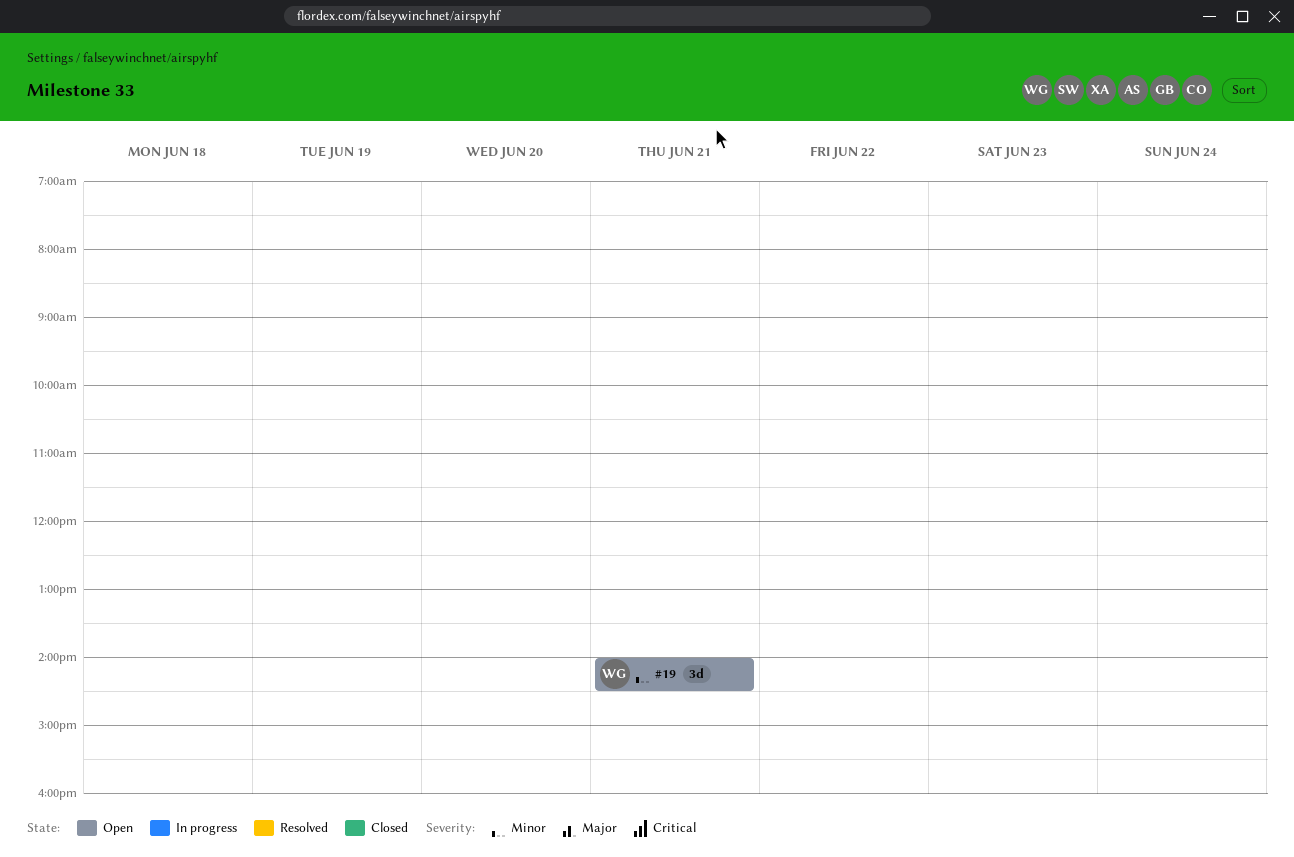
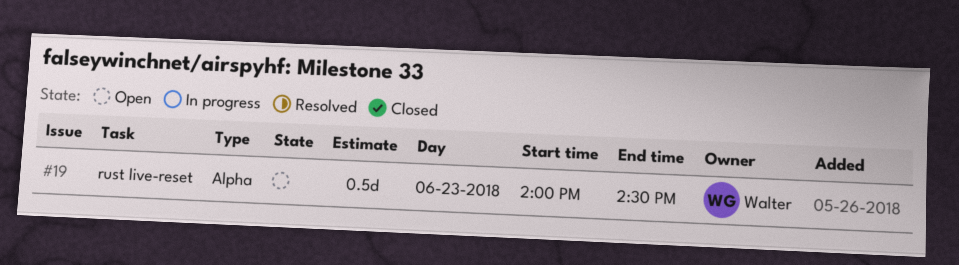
#19, estimate: 3d -> 0.5d
#19, day: Jun 21 -> Jun 23

